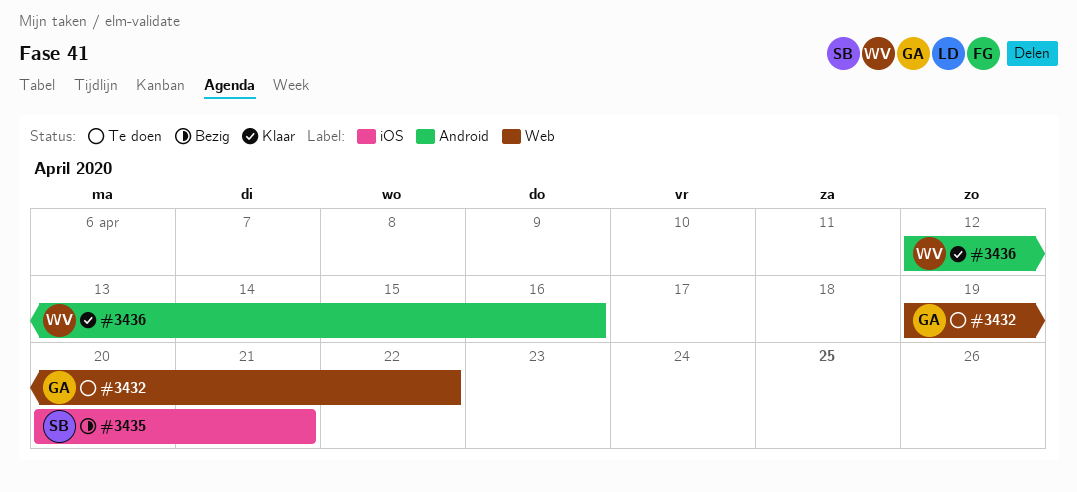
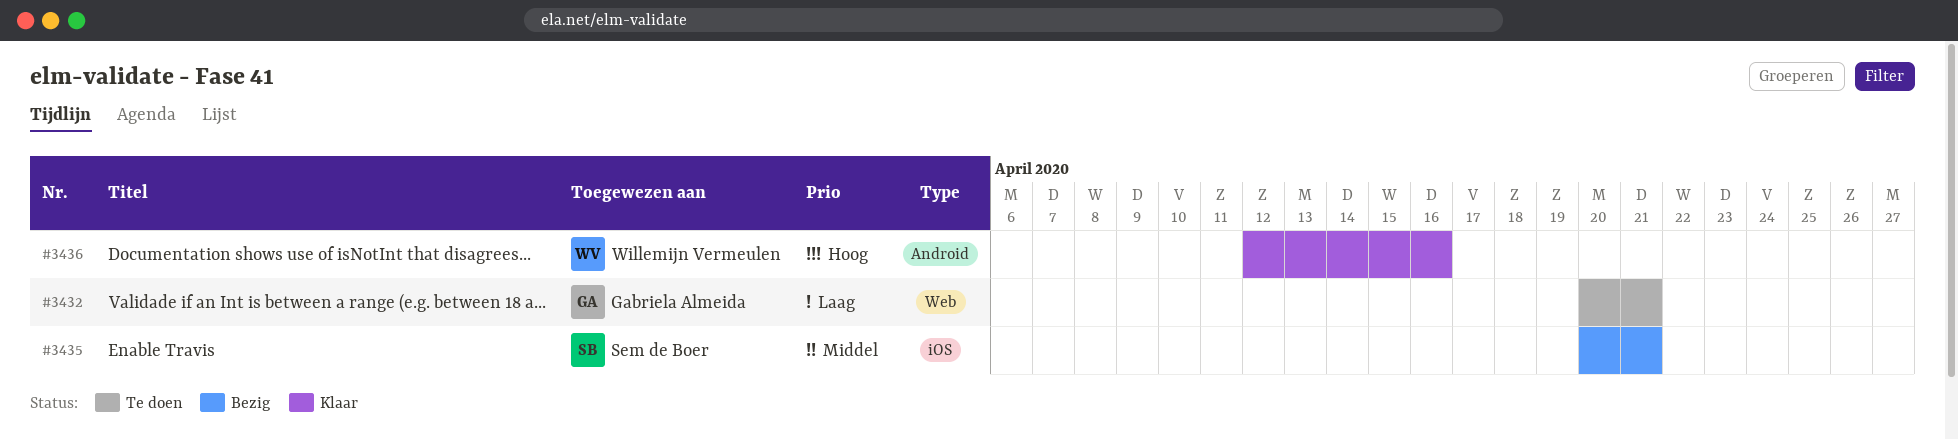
#3432, start: Apr 19 -> Apr 20
#3432, due: Apr 22 -> Apr 21

